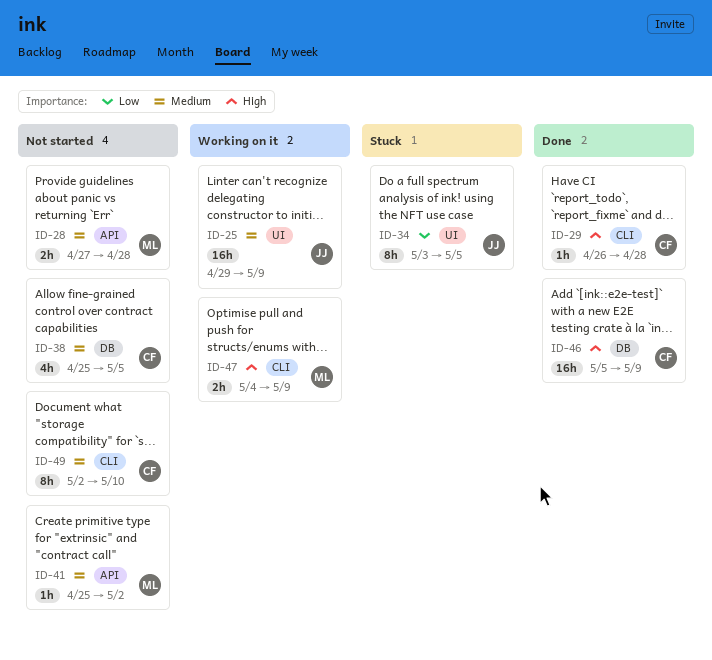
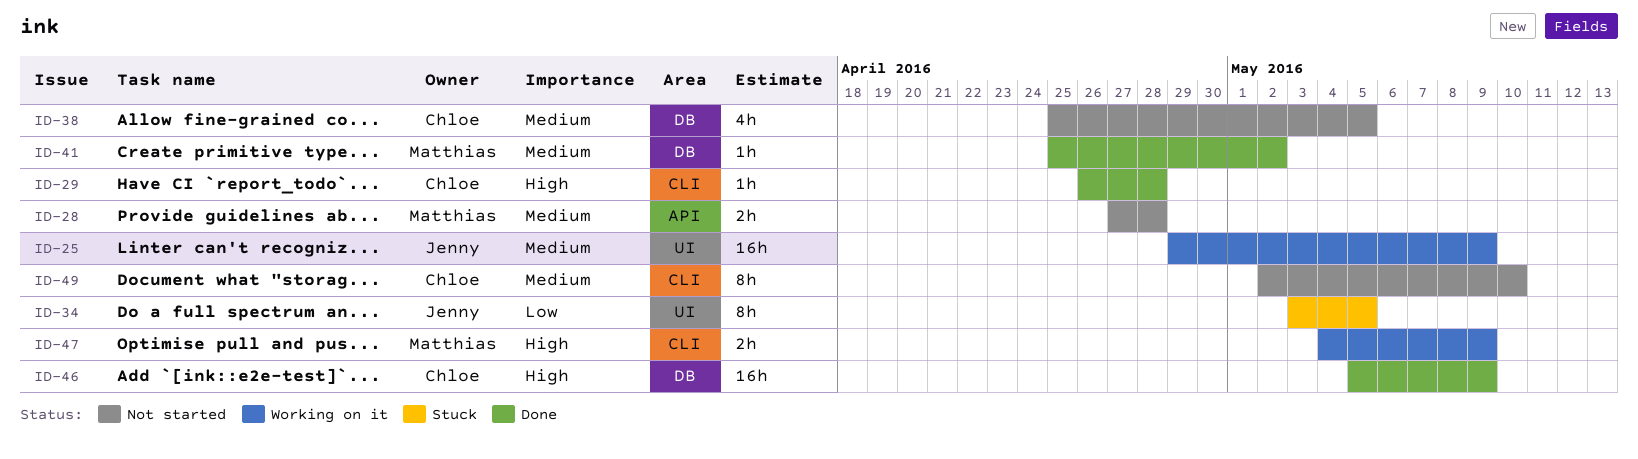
ID-41, status: Not started -> Done
ID-41, label: API -> DB

